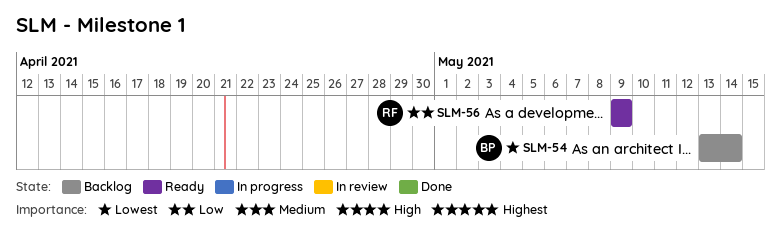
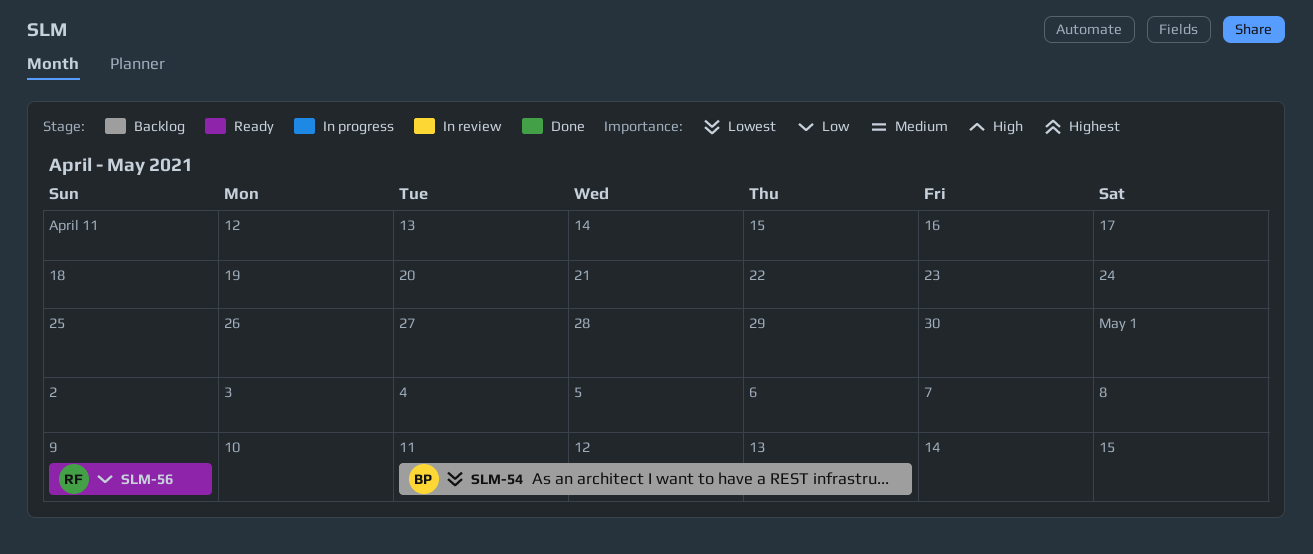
SLM-54, start: May 13 -> May 11
SLM-54, due: May 14 -> May 13

